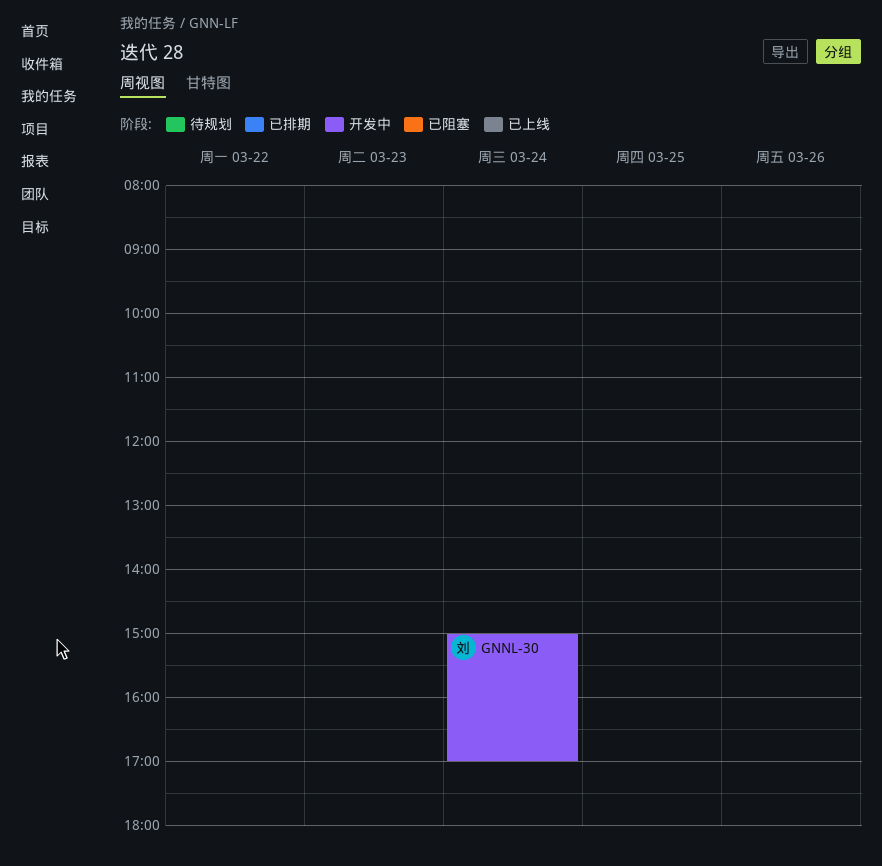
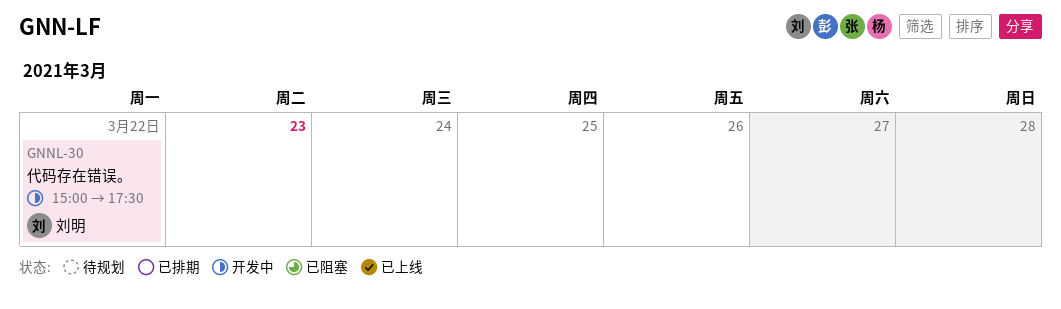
GNNL-30, day: Mar 24 -> Mar 22
GNNL-30, ends: 17:00 -> 17:30

